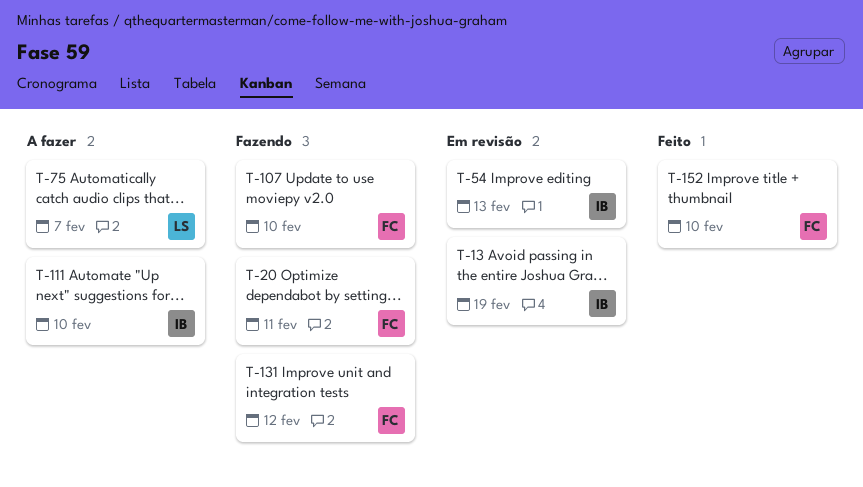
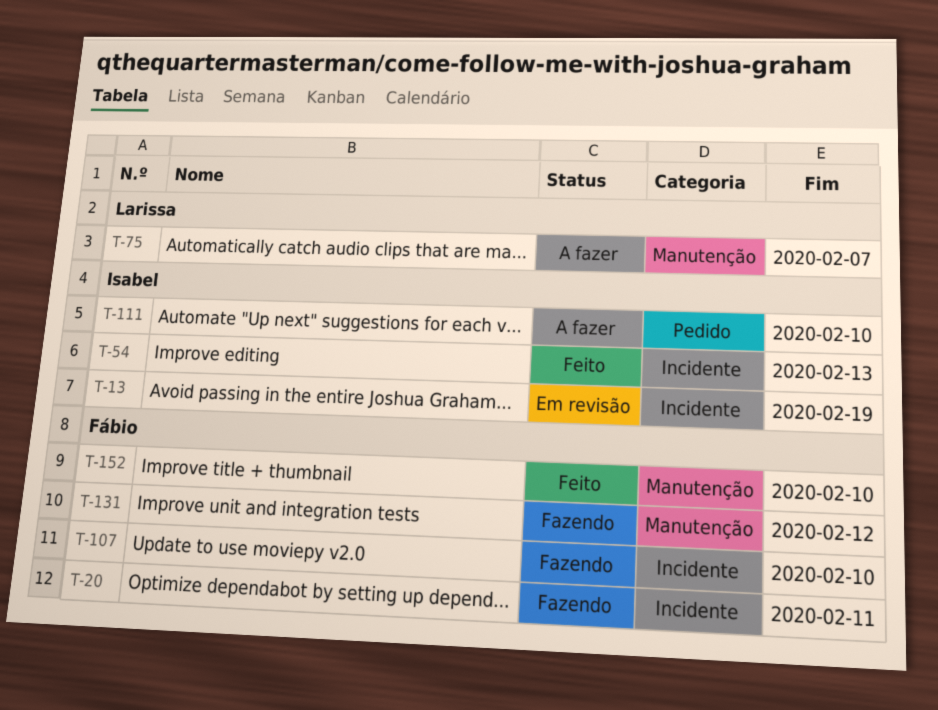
T-54, status: Em revisão -> Feito

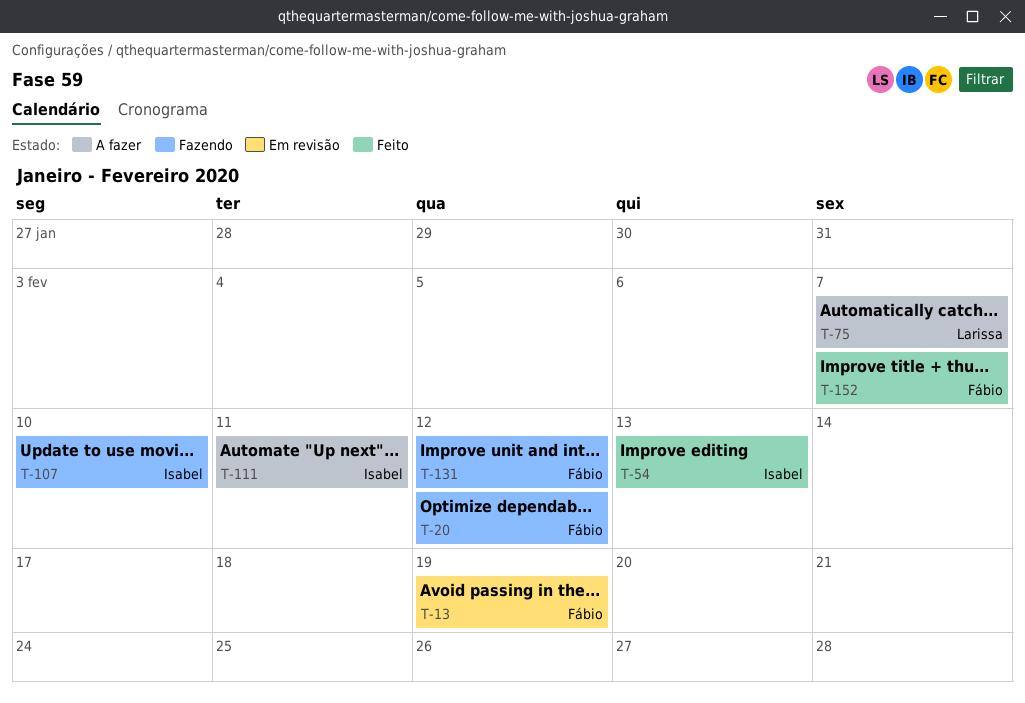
T-13, owner: Isabel -> Fábio
T-20, due: Feb 11 -> Feb 12
T-107, owner: Fábio -> Isabel
T-111, due: Feb 10 -> Feb 11
T-152, due: Feb 10 -> Feb 7

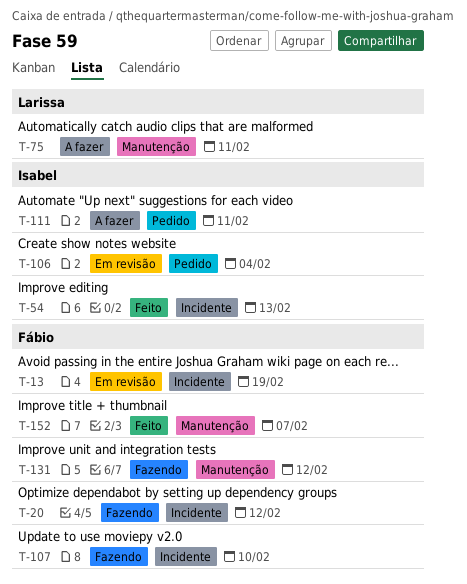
T-75, due: Feb 7 -> Feb 11
T-106: none -> present
T-107, owner: Isabel -> Fábio

